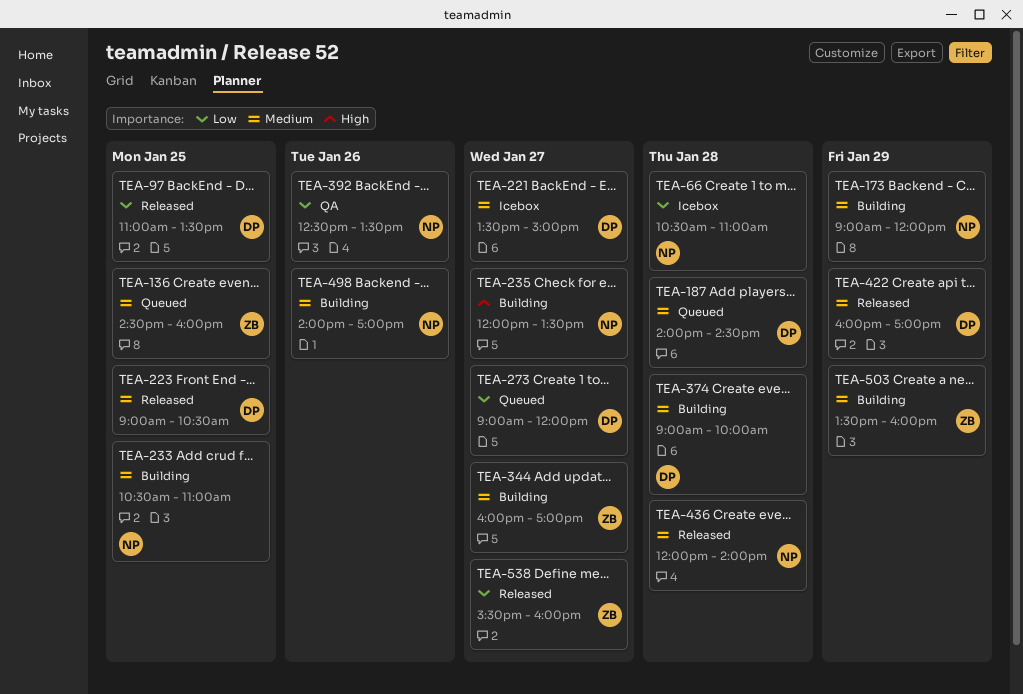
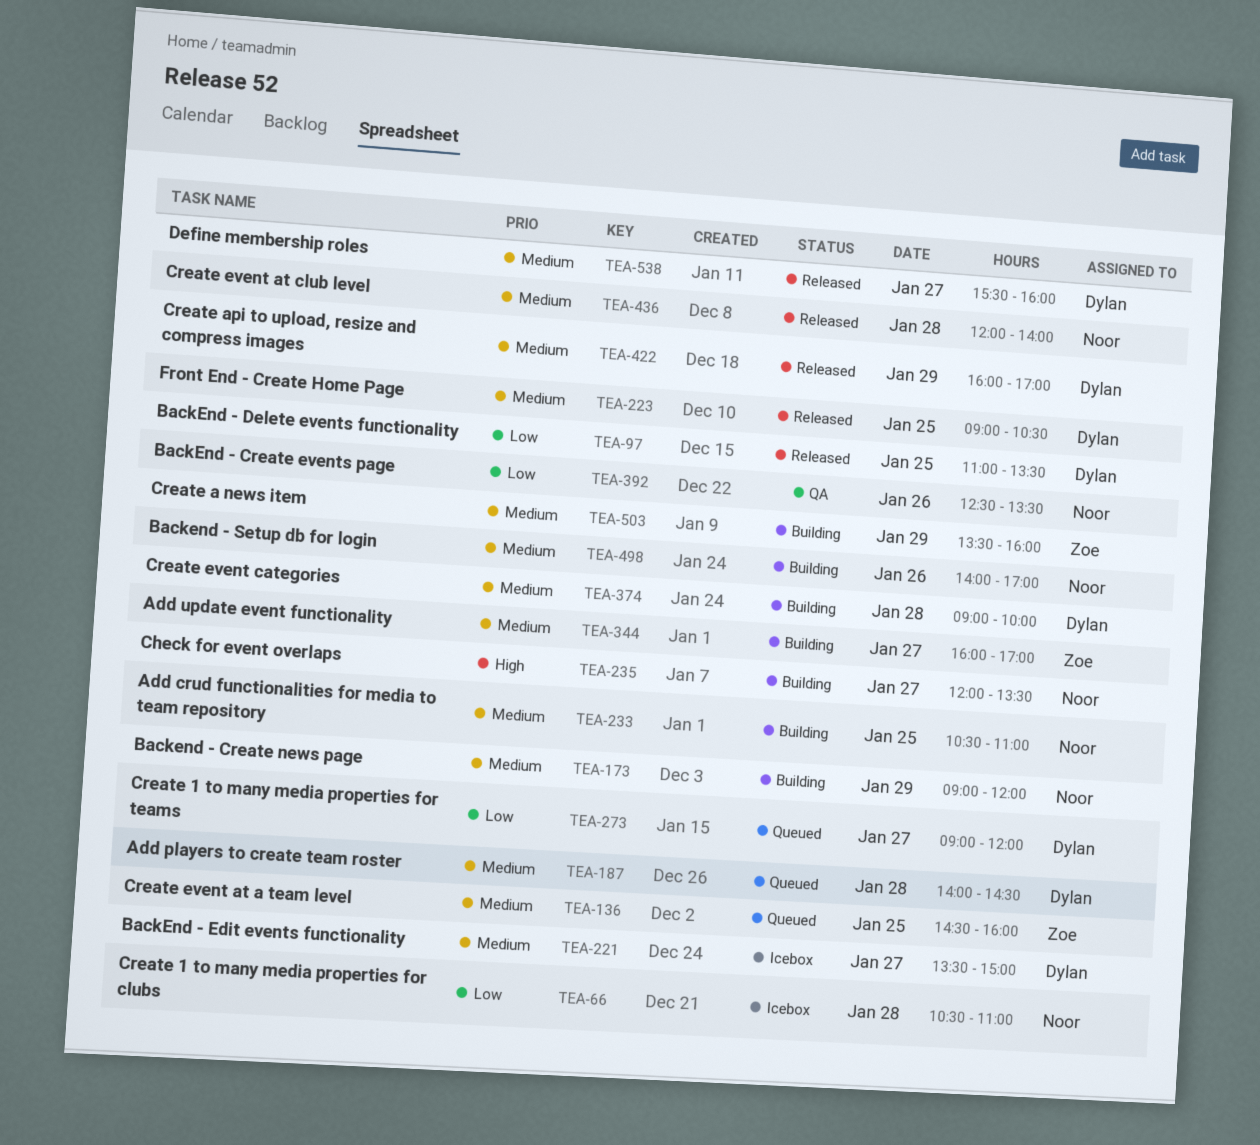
TEA-538, owner: Zoe -> Dylan
TEA-538, priority: Low -> Medium

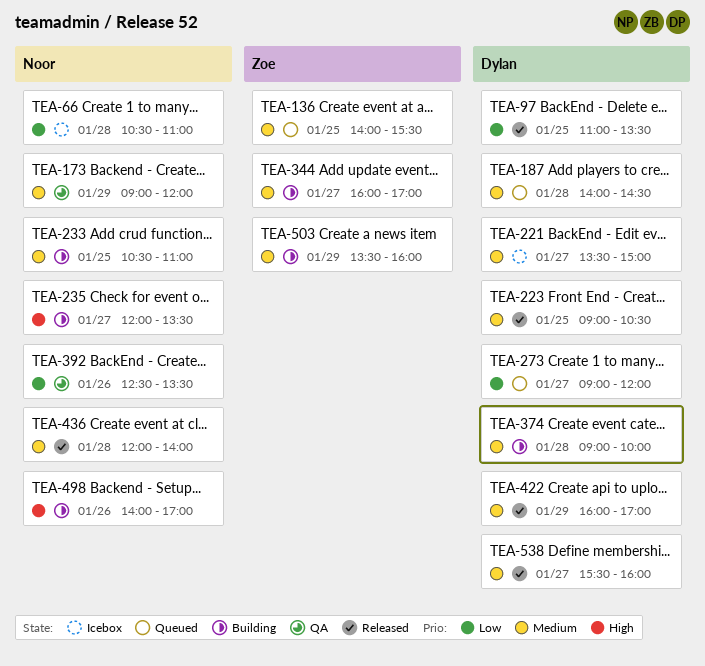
TEA-136, begins: 14:30 -> 14:00
TEA-136, ends: 16:00 -> 15:30
TEA-173, status: Building -> QA
TEA-498, priority: Medium -> High

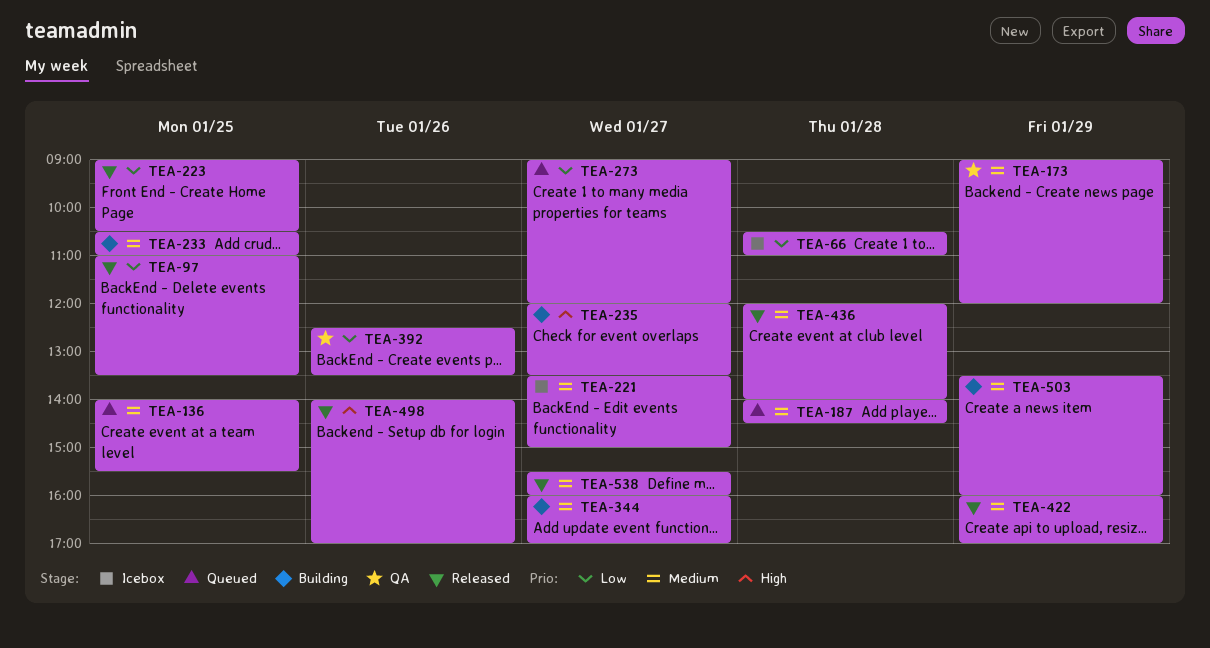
TEA-223, priority: Medium -> Low
TEA-374: present -> none
TEA-498, status: Building -> Released

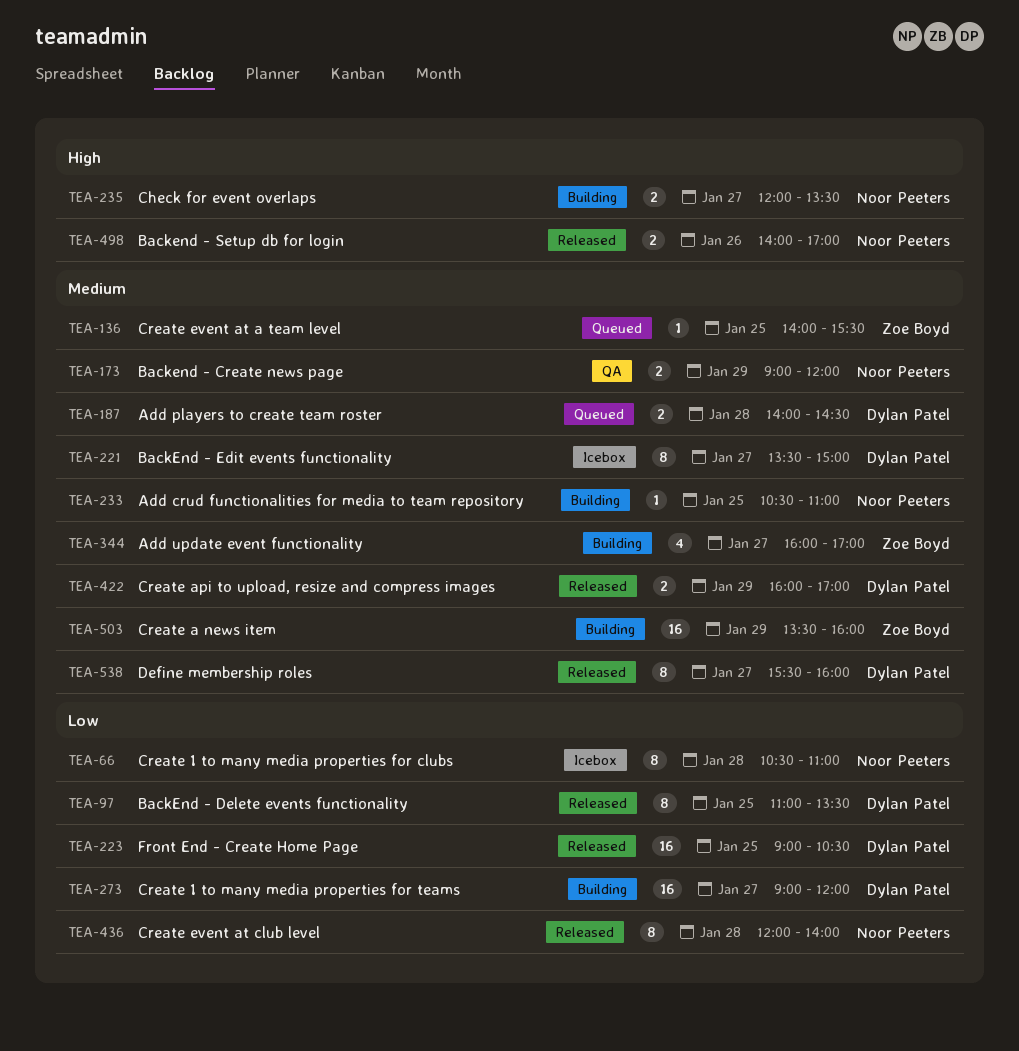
TEA-273, status: Queued -> Building
TEA-392: present -> none
TEA-436, priority: Medium -> Low

